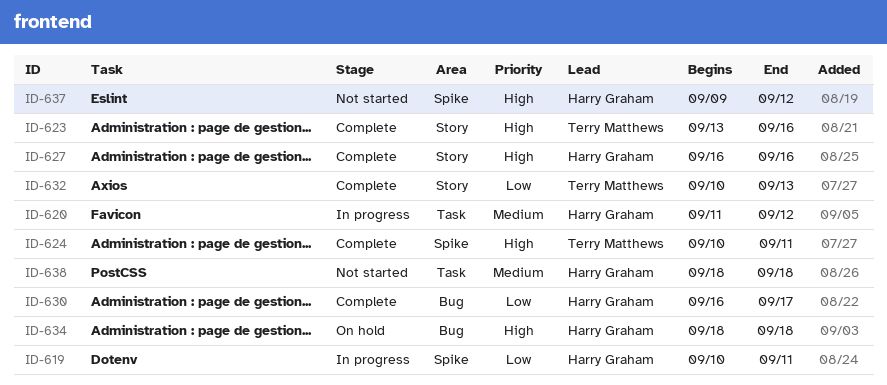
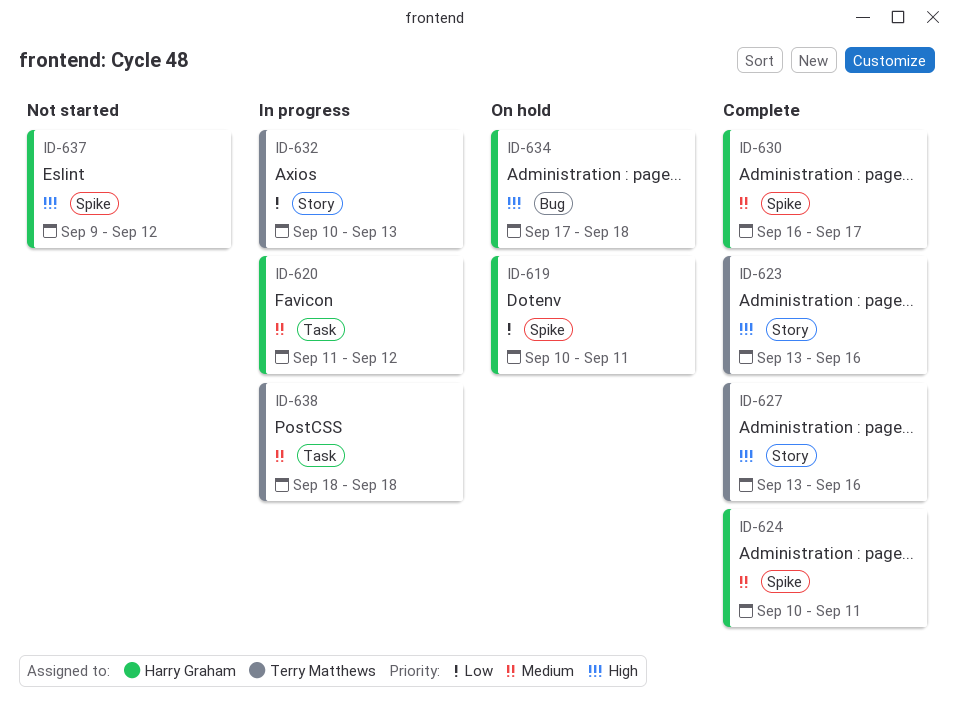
ID-619, status: In progress -> On hold
ID-624, owner: Terry Matthews -> Harry Graham
ID-624, priority: High -> Medium
ID-627, owner: Harry Graham -> Terry Matthews
ID-627, start: Sep 16 -> Sep 13
ID-630, priority: Low -> Medium
ID-630, label: Bug -> Spike
ID-632, status: Complete -> In progress
ID-634, start: Sep 18 -> Sep 17
ID-638, status: Not started -> In progress
ID-638, owner: Harry Graham -> Terry Matthews

